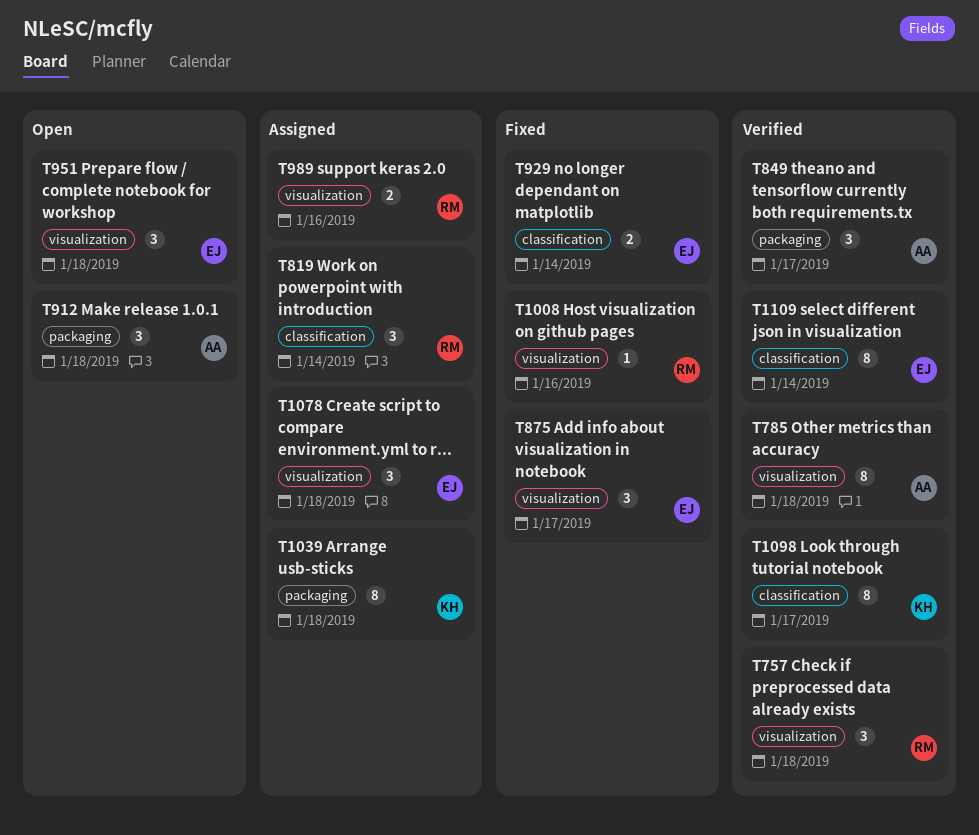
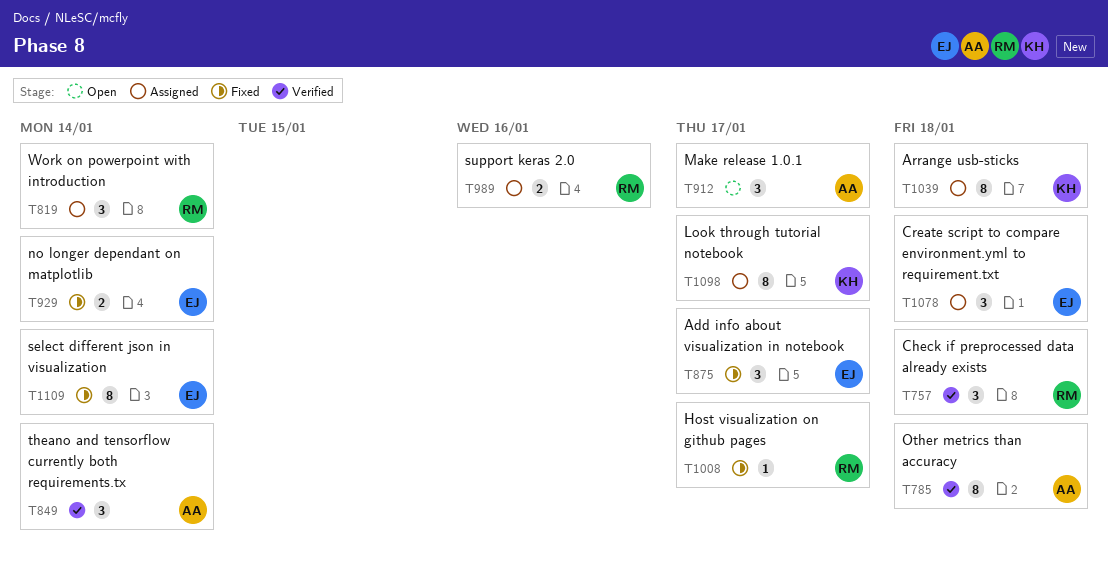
T849, due: Jan 17 -> Jan 14
T912, due: Jan 18 -> Jan 17
T951: present -> none
T1008, due: Jan 16 -> Jan 17
T1098, status: Verified -> Assigned
T1109, status: Verified -> Fixed

